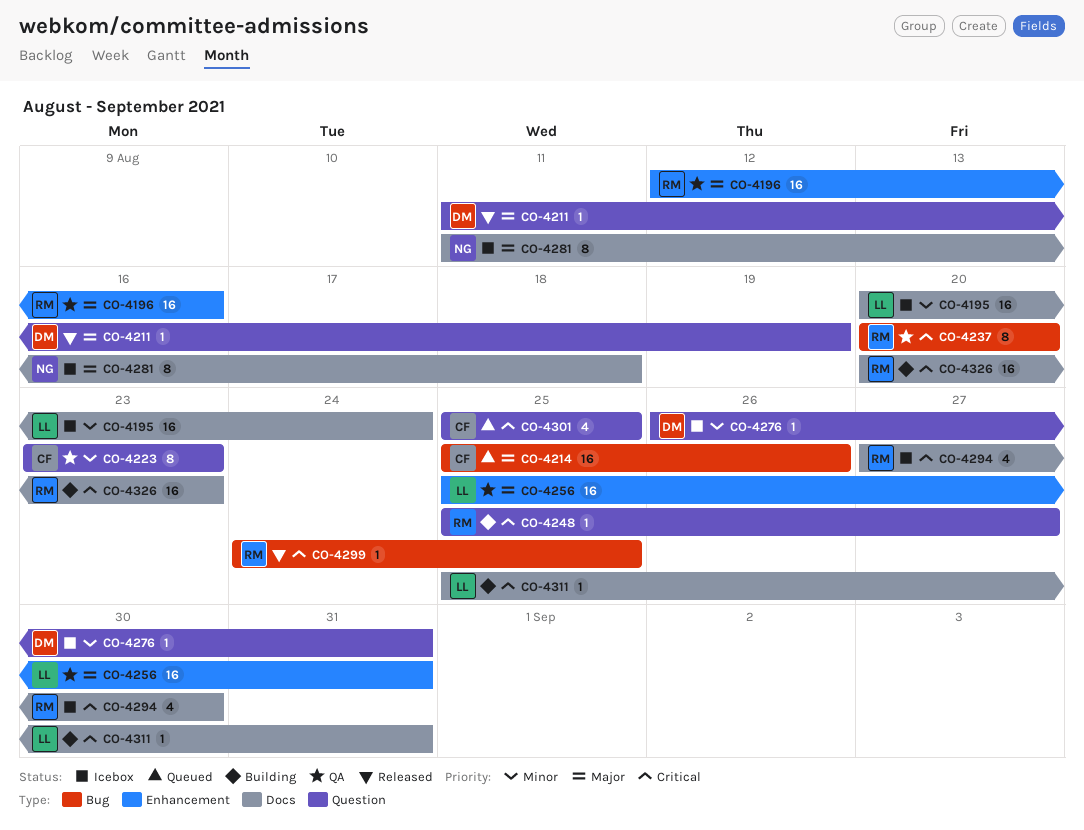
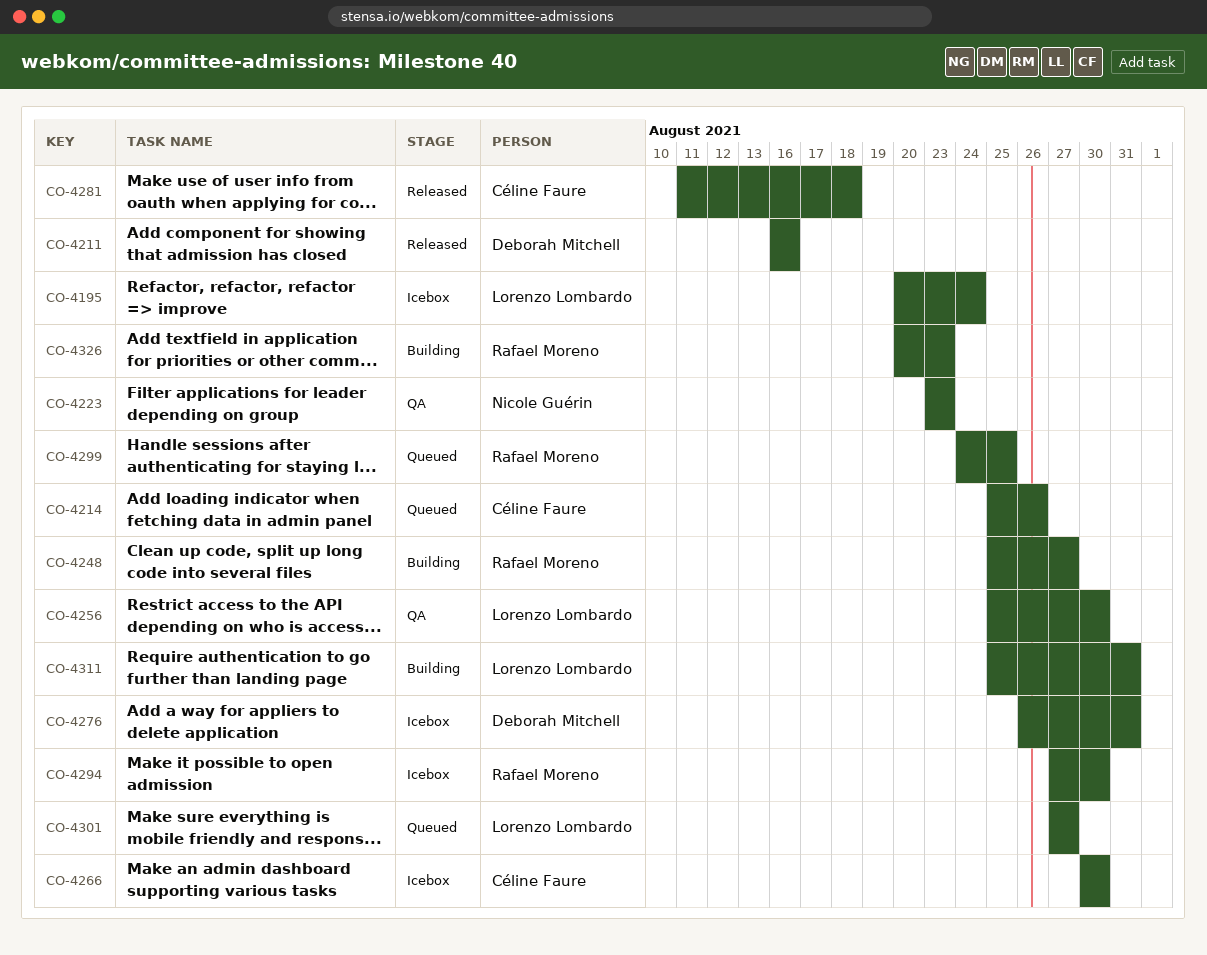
CO-4196: present -> none
CO-4211, start: Aug 11 -> Aug 16
CO-4211, due: Aug 19 -> Aug 16
CO-4223, owner: Céline Faure -> Nicole Guérin
CO-4237: present -> none
CO-4256, due: Aug 31 -> Aug 30
CO-4266: none -> present
CO-4281, status: Icebox -> Released
CO-4281, owner: Nicole Guérin -> Céline Faure
CO-4299, status: Released -> Queued
CO-4301, owner: Céline Faure -> Lorenzo Lombardo
CO-4301, start: Aug 25 -> Aug 27
CO-4301, due: Aug 25 -> Aug 27

